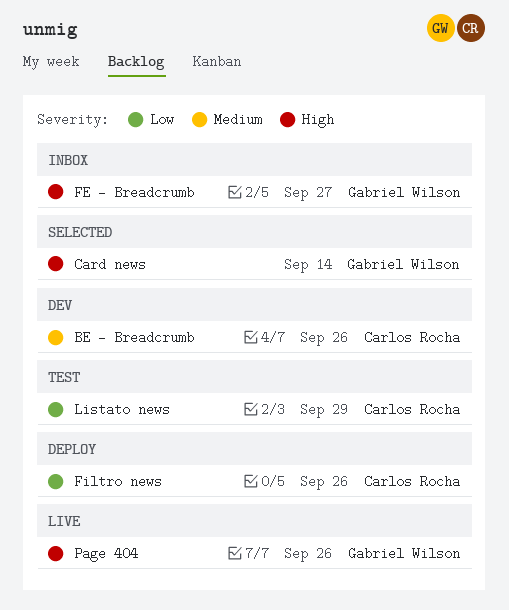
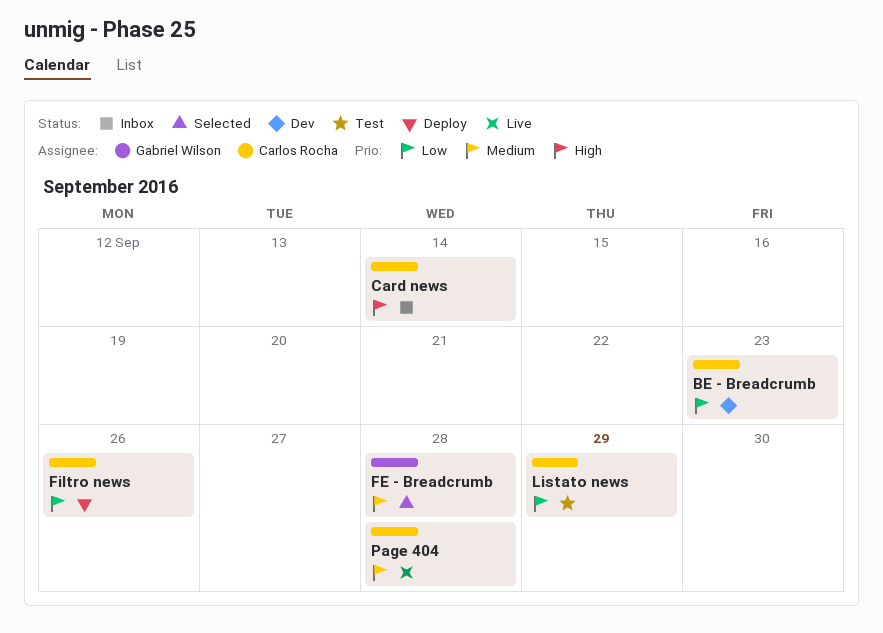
BE - Breadcrumb, priority: Medium -> Low
BE - Breadcrumb, due: Sep 26 -> Sep 23
Card news, status: Selected -> Inbox
Card news, owner: Gabriel Wilson -> Carlos Rocha
FE - Breadcrumb, status: Inbox -> Selected
FE - Breadcrumb, priority: High -> Medium
FE - Breadcrumb, due: Sep 27 -> Sep 28
Page 404, owner: Gabriel Wilson -> Carlos Rocha
Page 404, priority: High -> Medium
Page 404, due: Sep 26 -> Sep 28

